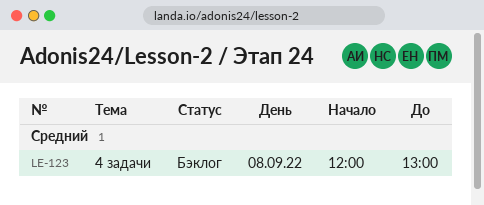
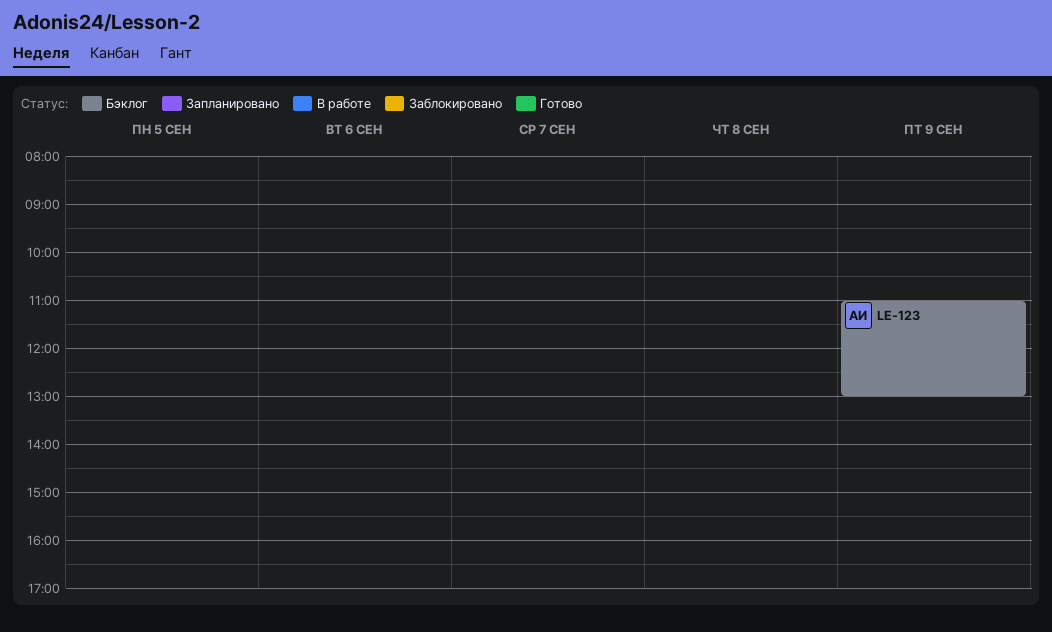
LE-123, day: Sep 8 -> Sep 9
LE-123, begins: 12:00 -> 11:00

